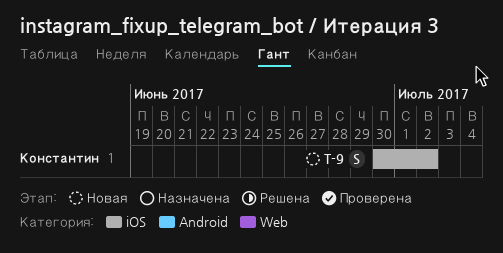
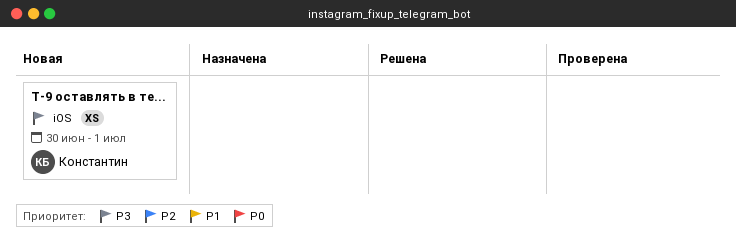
T-9, estimate: S -> XS
T-9, due: Jul 2 -> Jul 1

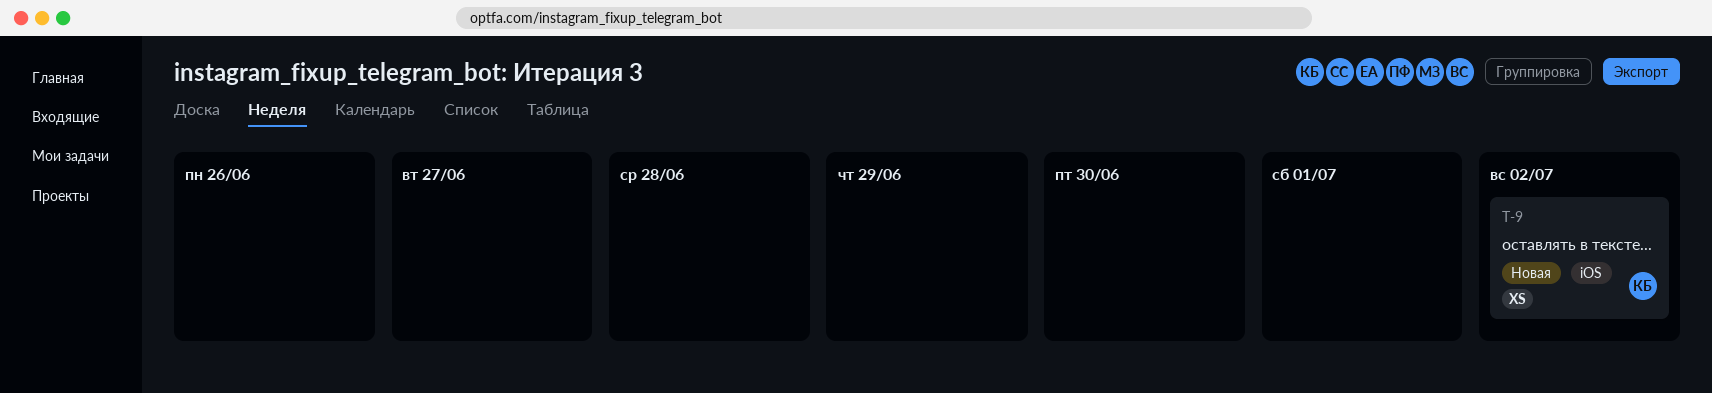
T-9, due: Jul 1 -> Jul 2

